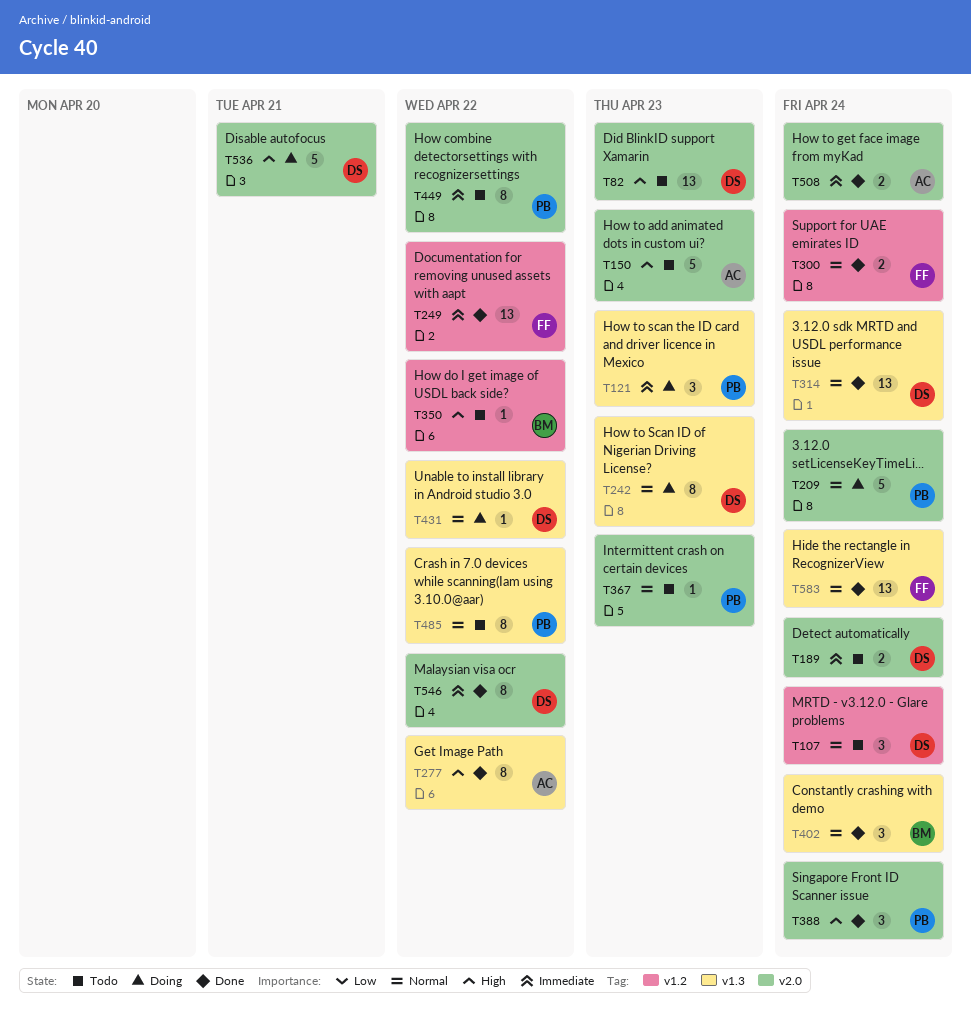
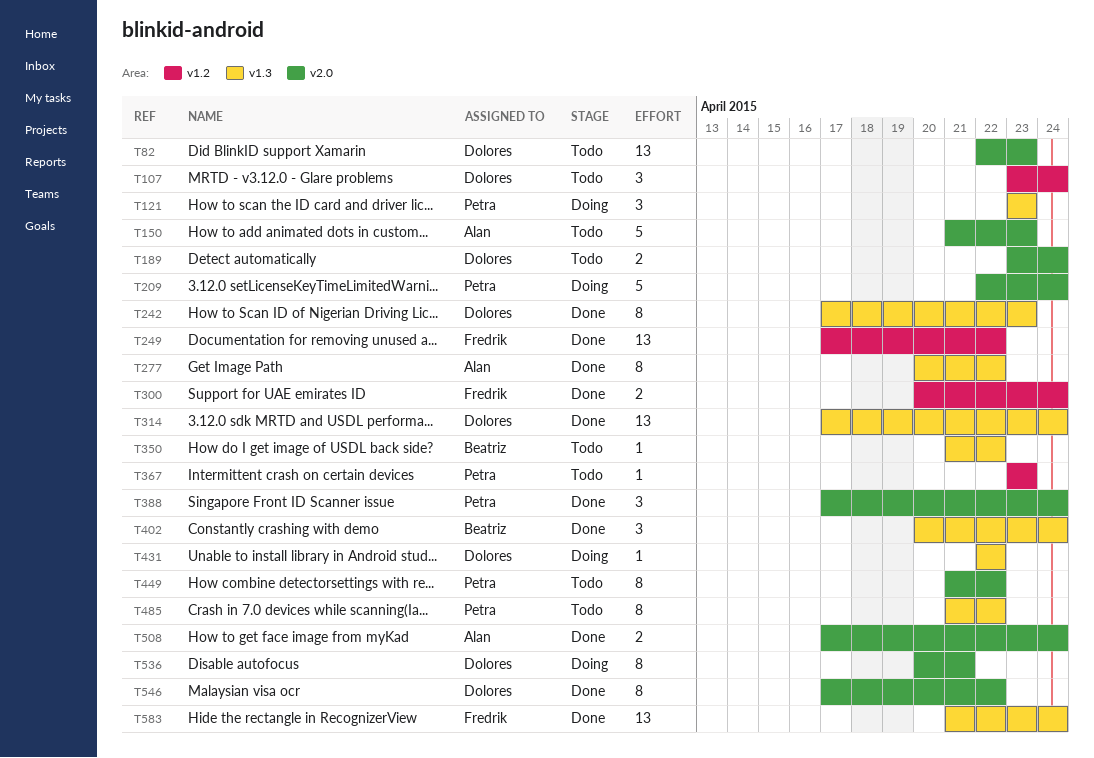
T242, status: Doing -> Done
T350, label: v1.2 -> v1.3
T367, label: v2.0 -> v1.2
T536, estimate: 5 -> 8

